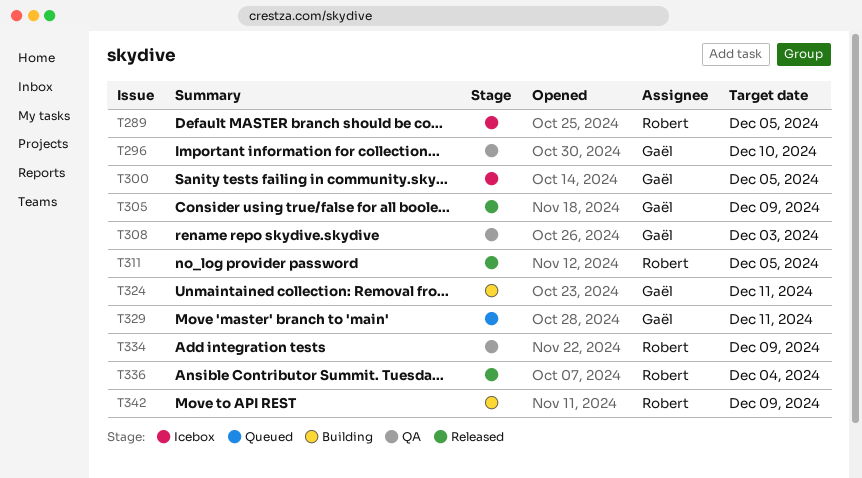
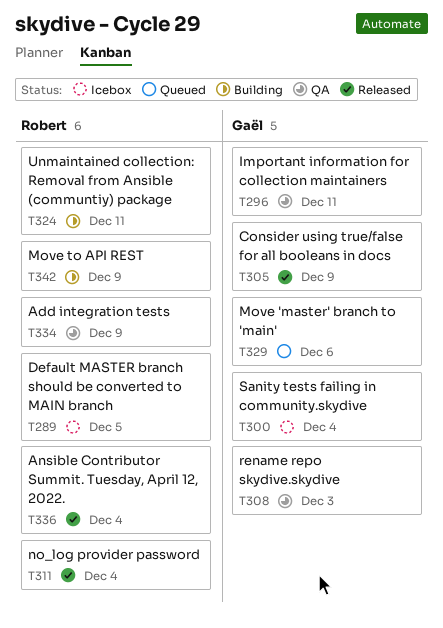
T296, due: Dec 10 -> Dec 11
T300, due: Dec 5 -> Dec 4
T311, due: Dec 5 -> Dec 4
T324, owner: Gaël -> Robert
T329, due: Dec 11 -> Dec 6

